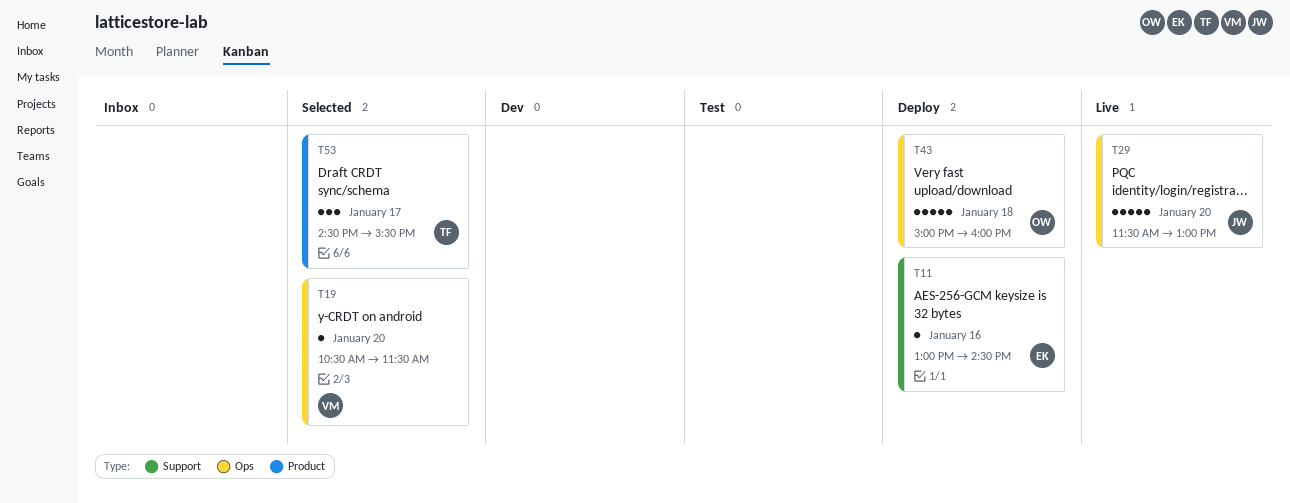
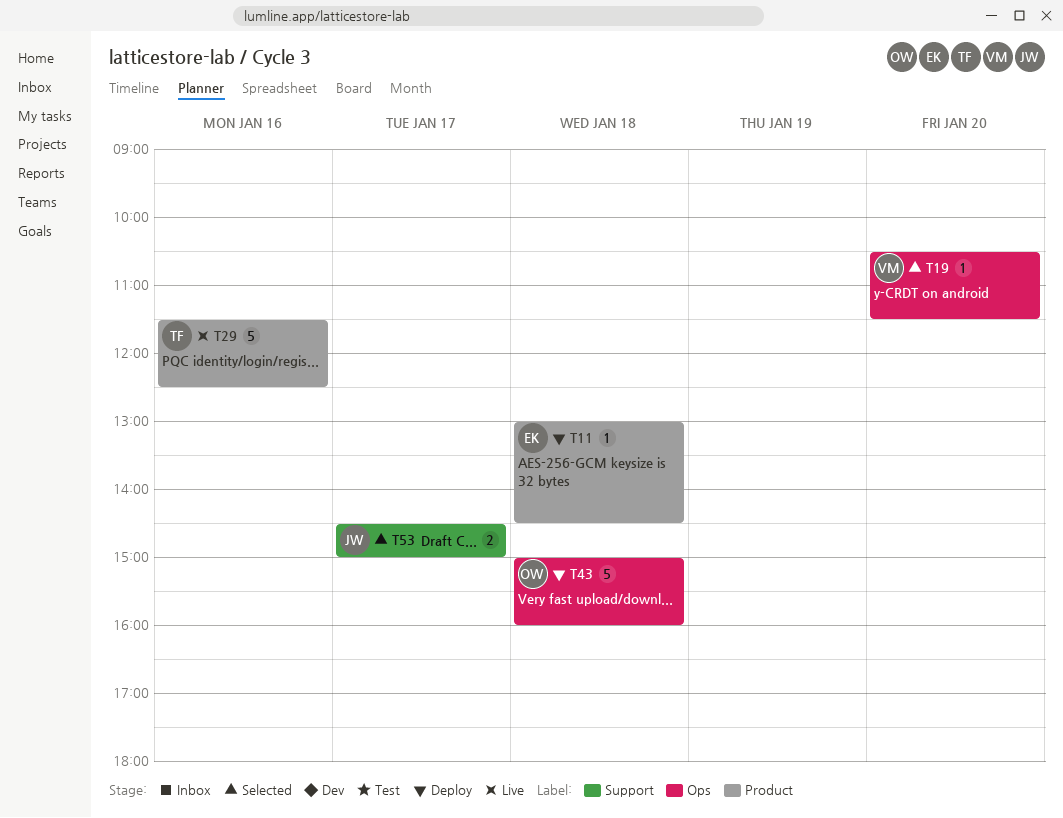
T11, label: Support -> Product
T11, day: Jan 16 -> Jan 18
T29, owner: JW -> TF
T29, label: Ops -> Product
T29, day: Jan 20 -> Jan 16
T29, ends: 13:00 -> 12:30
T53, owner: TF -> JW
T53, label: Product -> Support
T53, estimate: 3 -> 2
T53, ends: 15:30 -> 15:00

